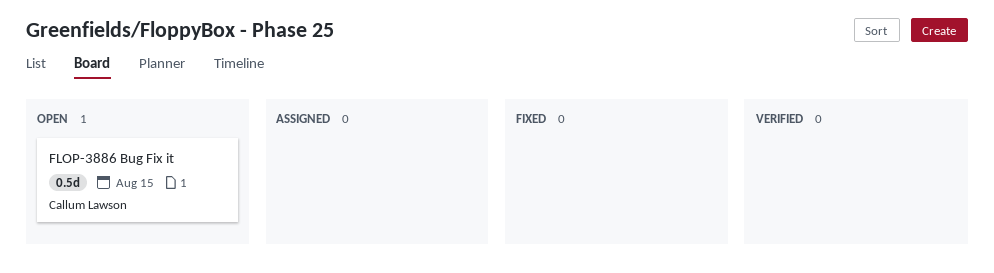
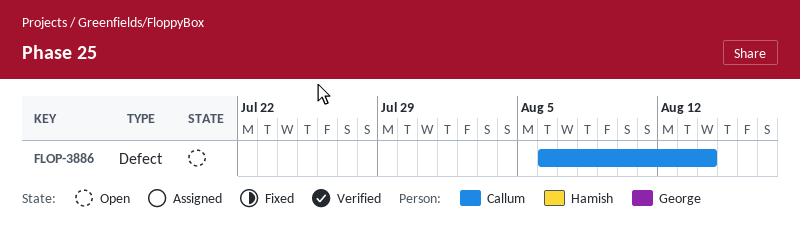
FLOP-3886, due: Aug 15 -> Aug 14

